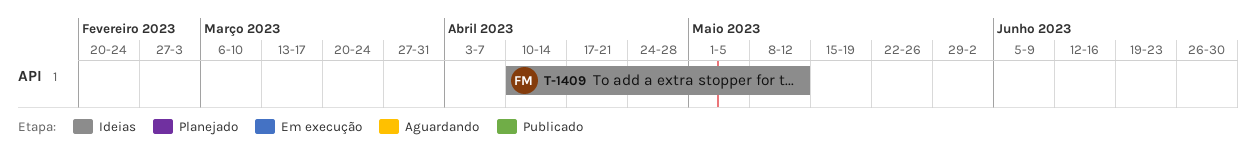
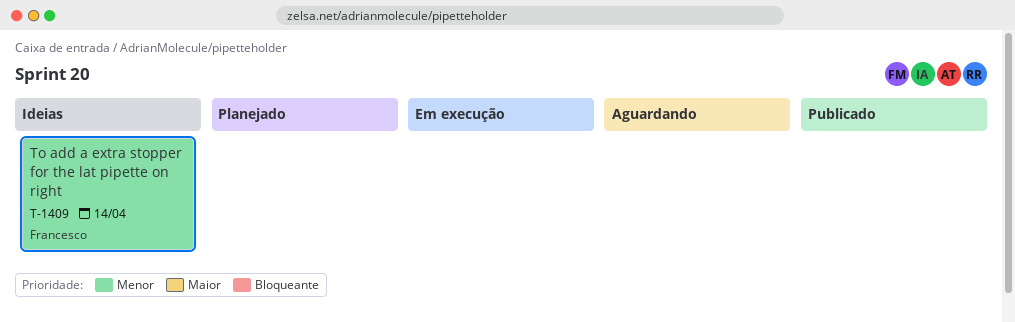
T-1409, due: May 12 -> Apr 14

